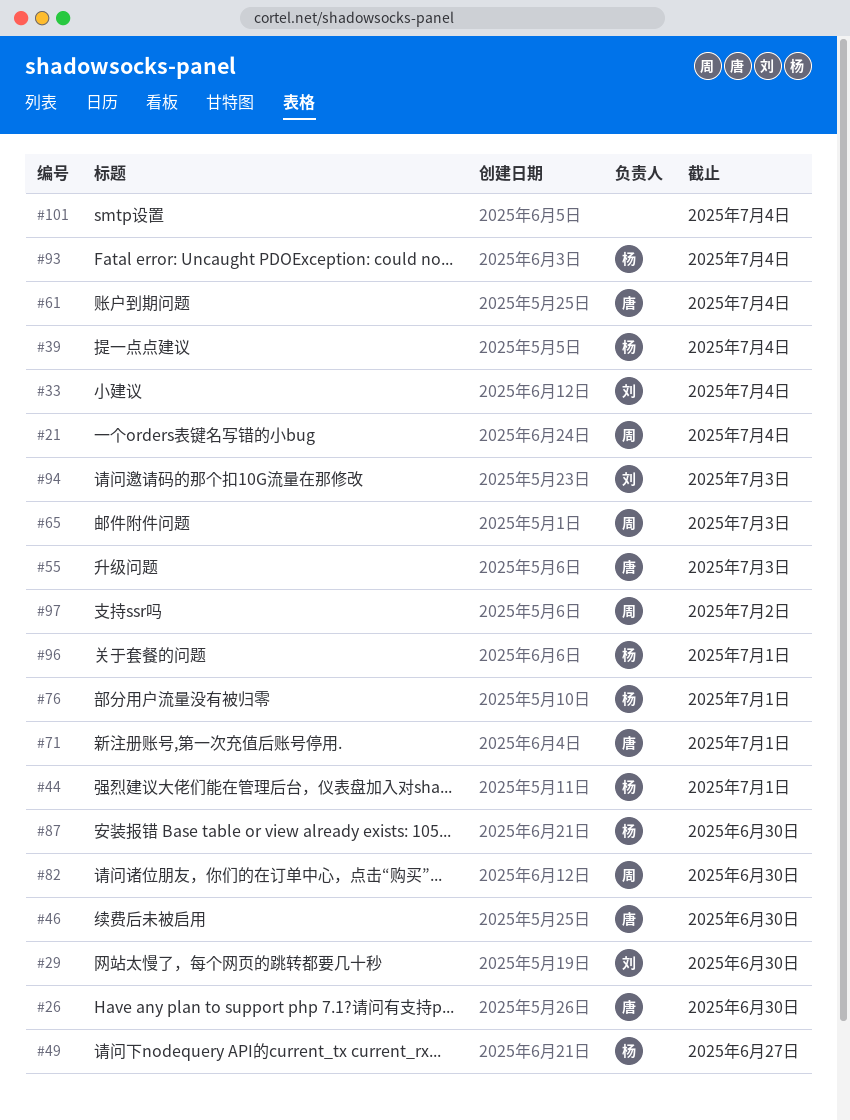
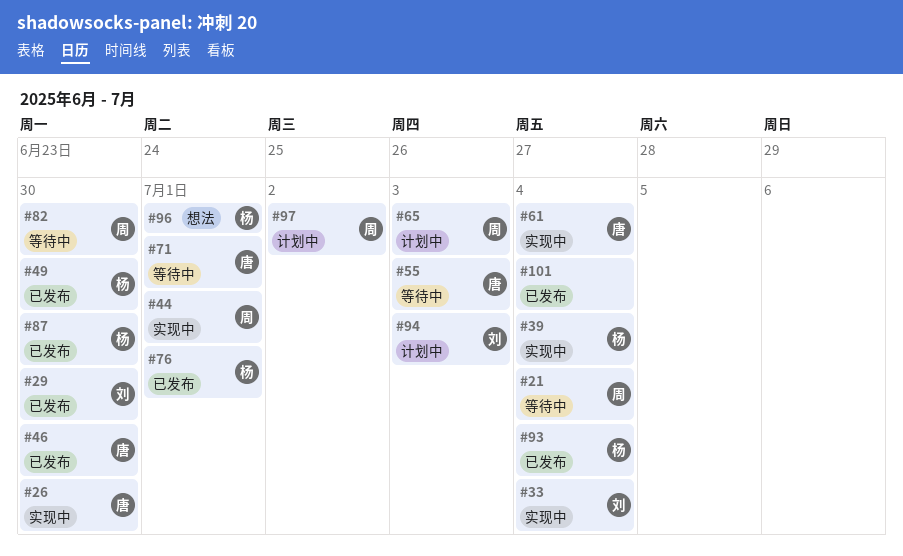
#44, owner: 杨 -> 周
#49, due: Jun 27 -> Jun 30

